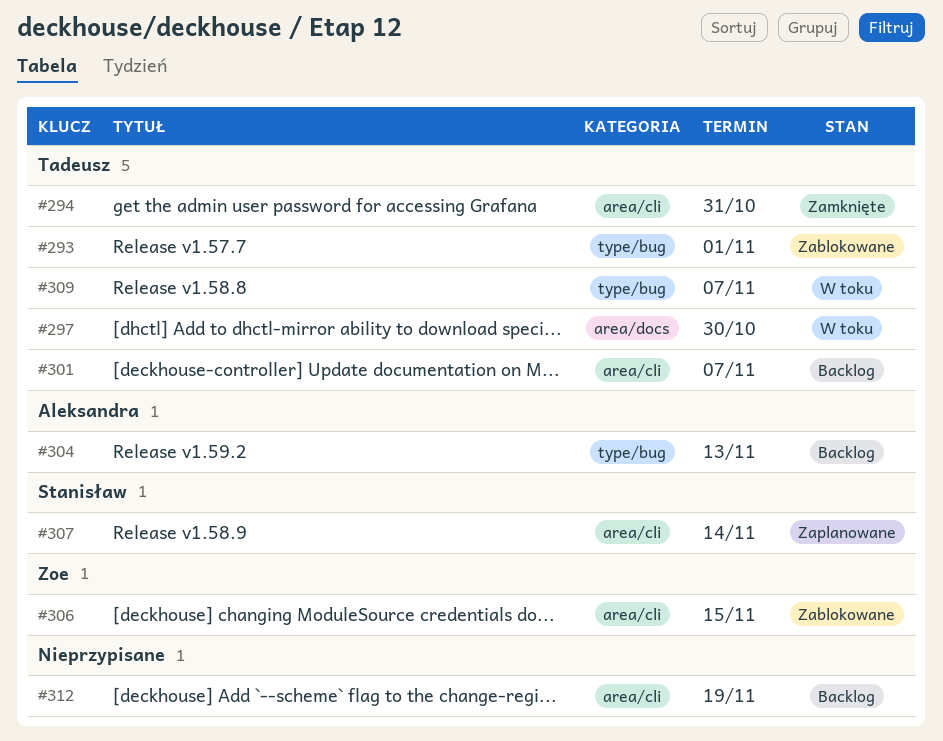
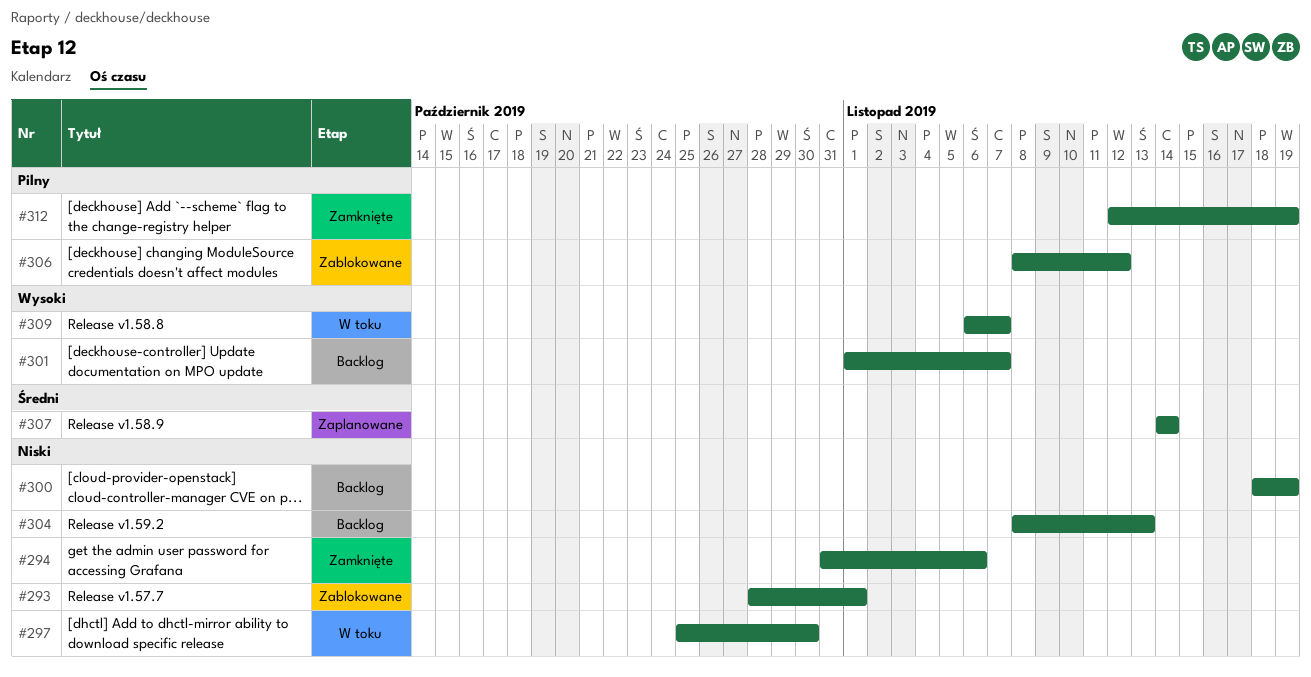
#294, due: Oct 31 -> Nov 6
#300: none -> present
#306, due: Nov 15 -> Nov 12
#312, status: Backlog -> Zamknięte

